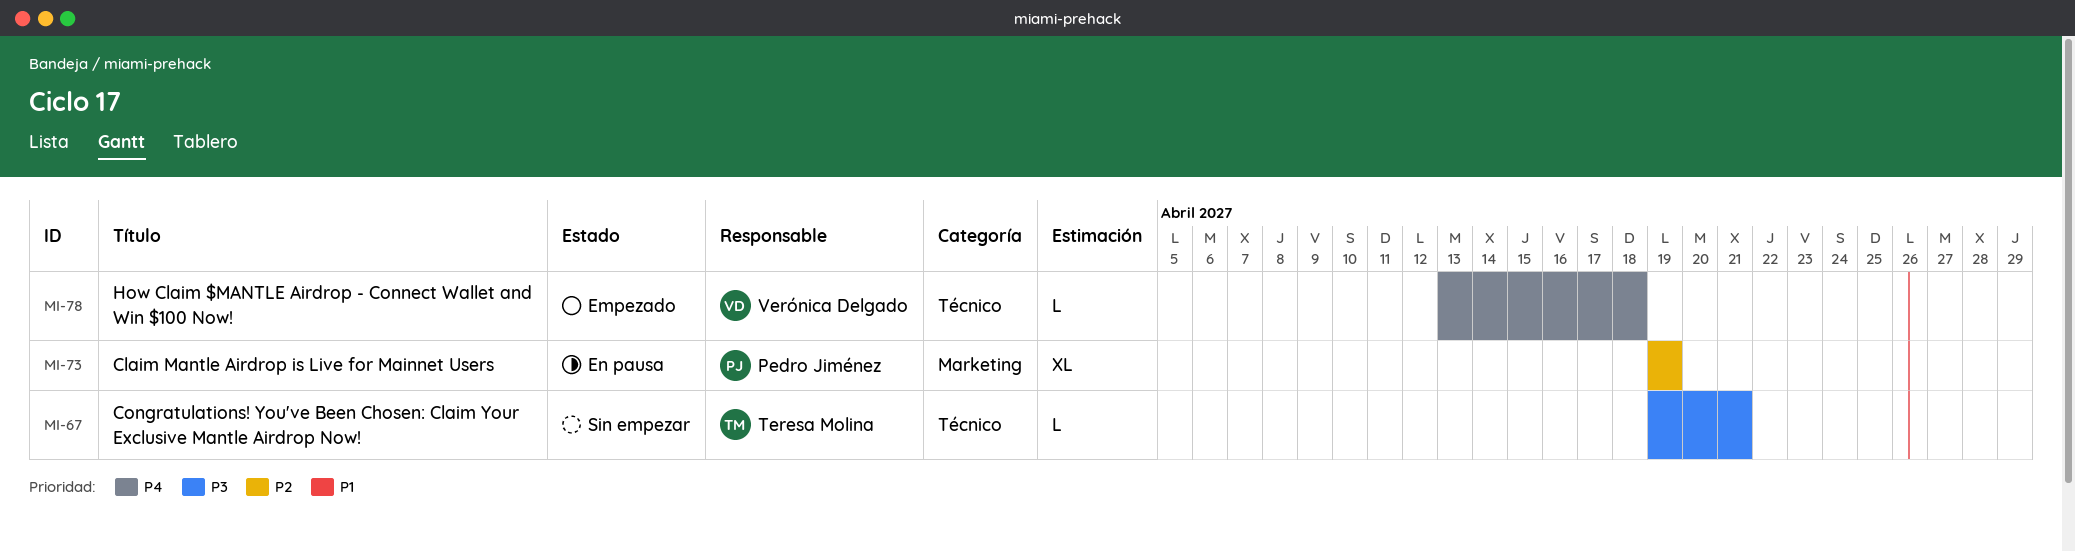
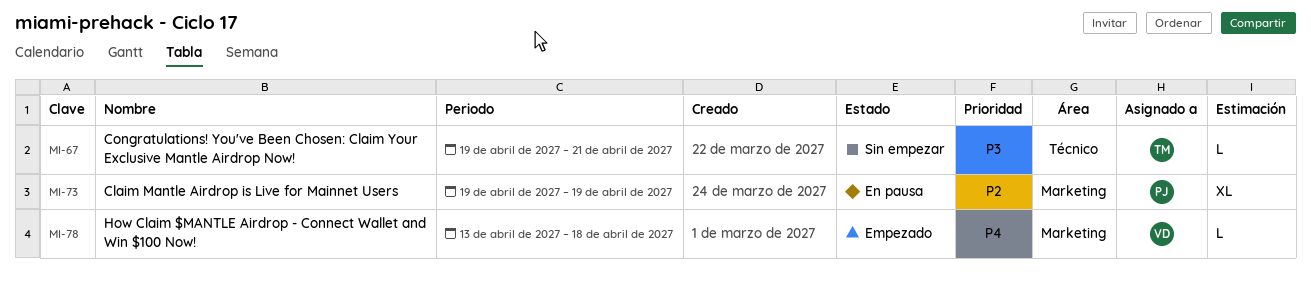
MI-78, label: Técnico -> Marketing

